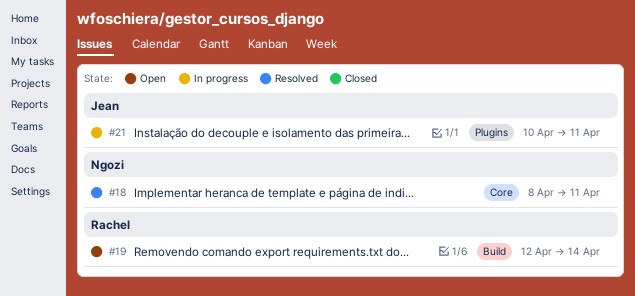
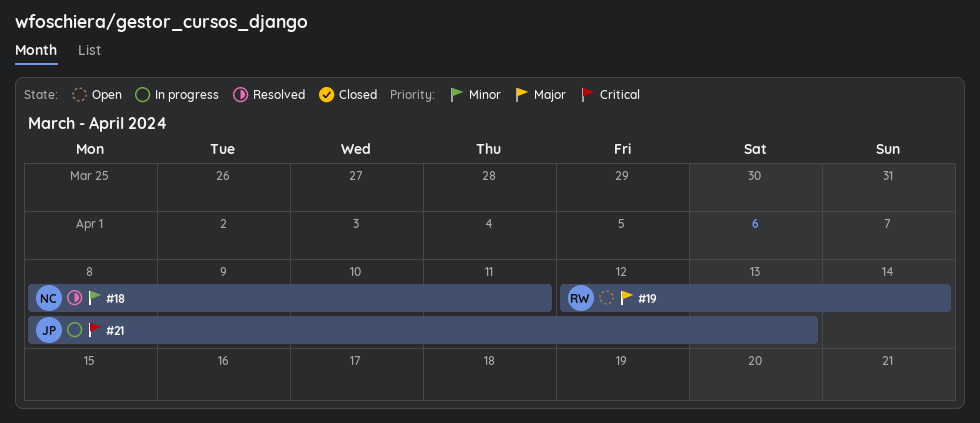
#21, start: Apr 10 -> Apr 8
#21, due: Apr 11 -> Apr 13

